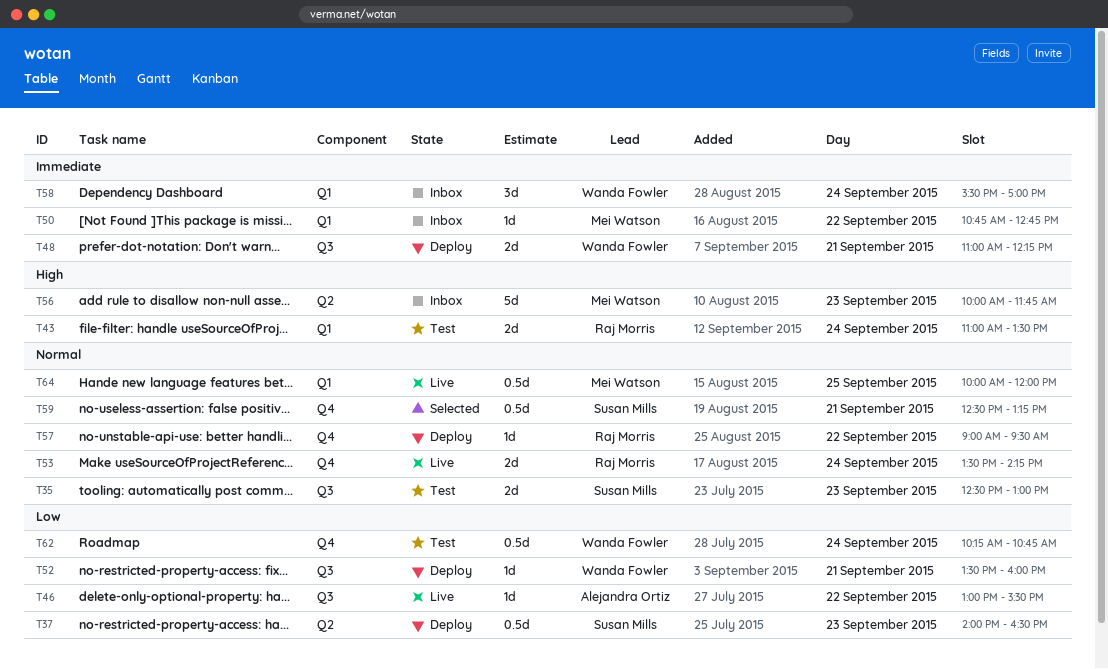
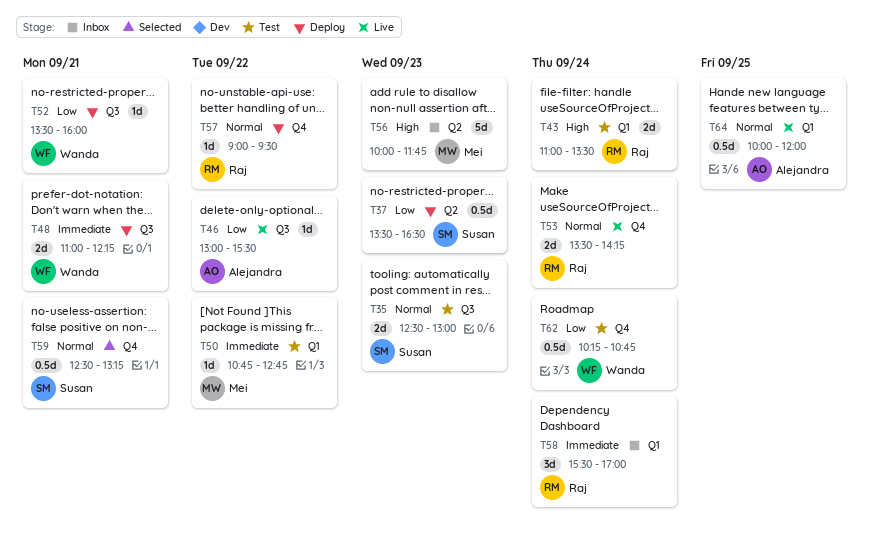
T37, begins: 14:00 -> 13:30
T50, status: Inbox -> Test
T58, owner: Wanda Fowler -> Raj Morris
T64, owner: Mei Watson -> Alejandra Ortiz

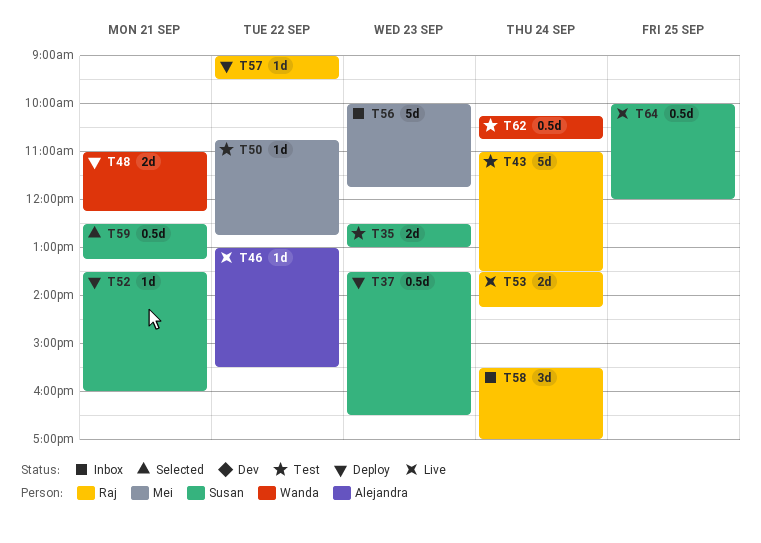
T43, estimate: 2d -> 5d
T52, owner: Wanda -> Susan
T64, owner: Alejandra -> Susan

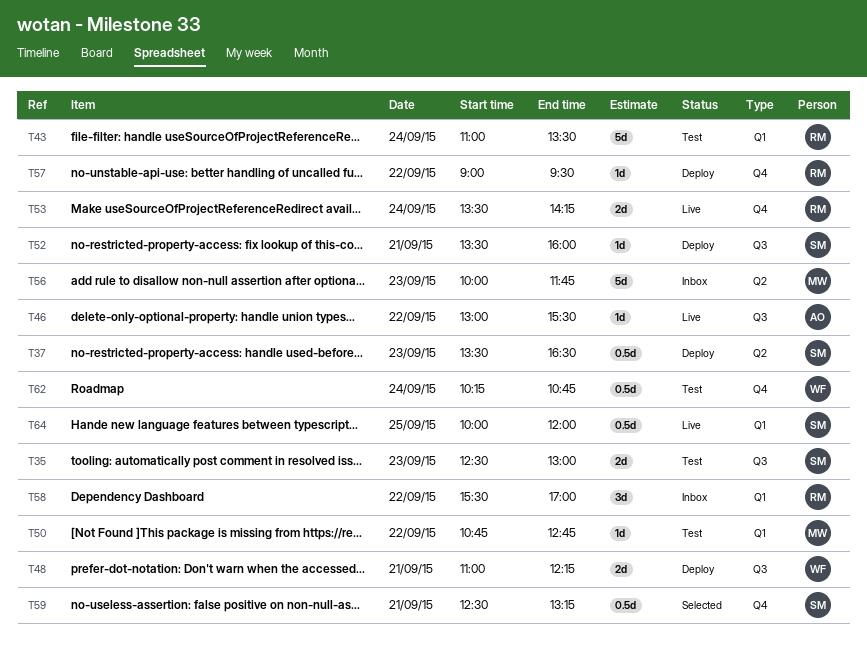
T58, day: Sep 24 -> Sep 22

